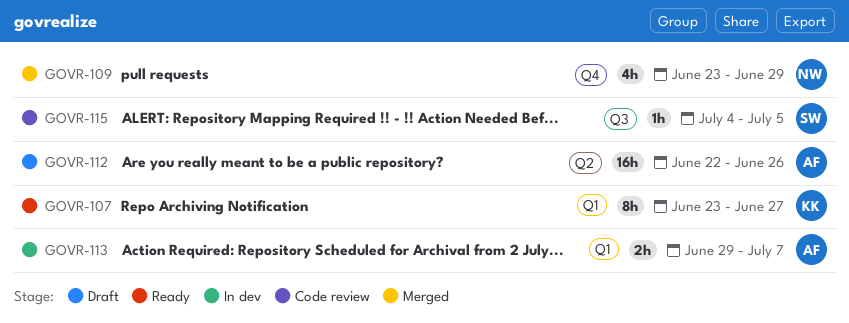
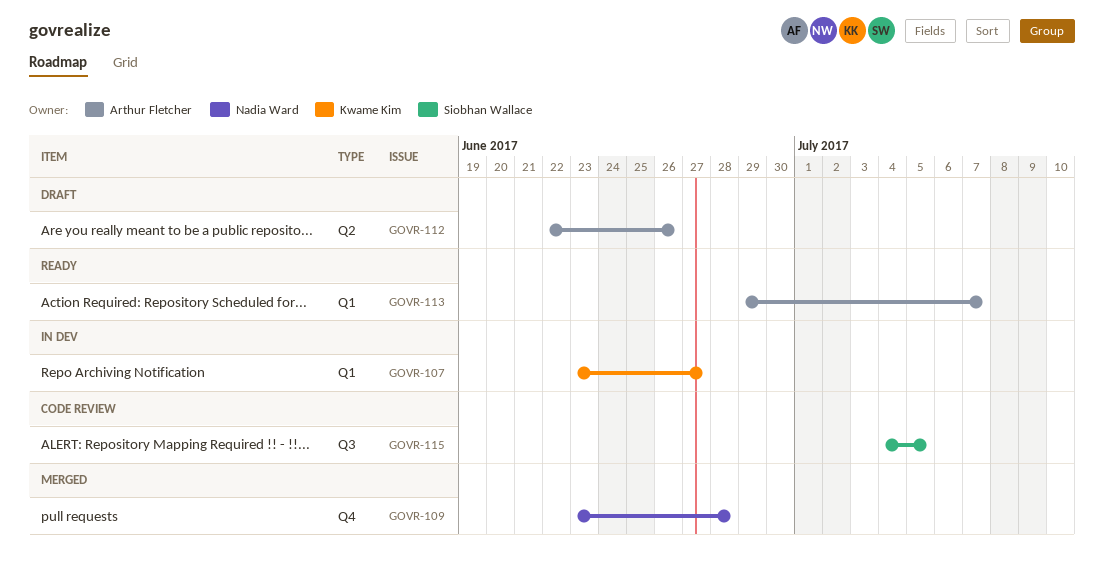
GOVR-107, status: Ready -> In dev
GOVR-109, due: Jun 29 -> Jun 28
GOVR-113, status: In dev -> Ready

